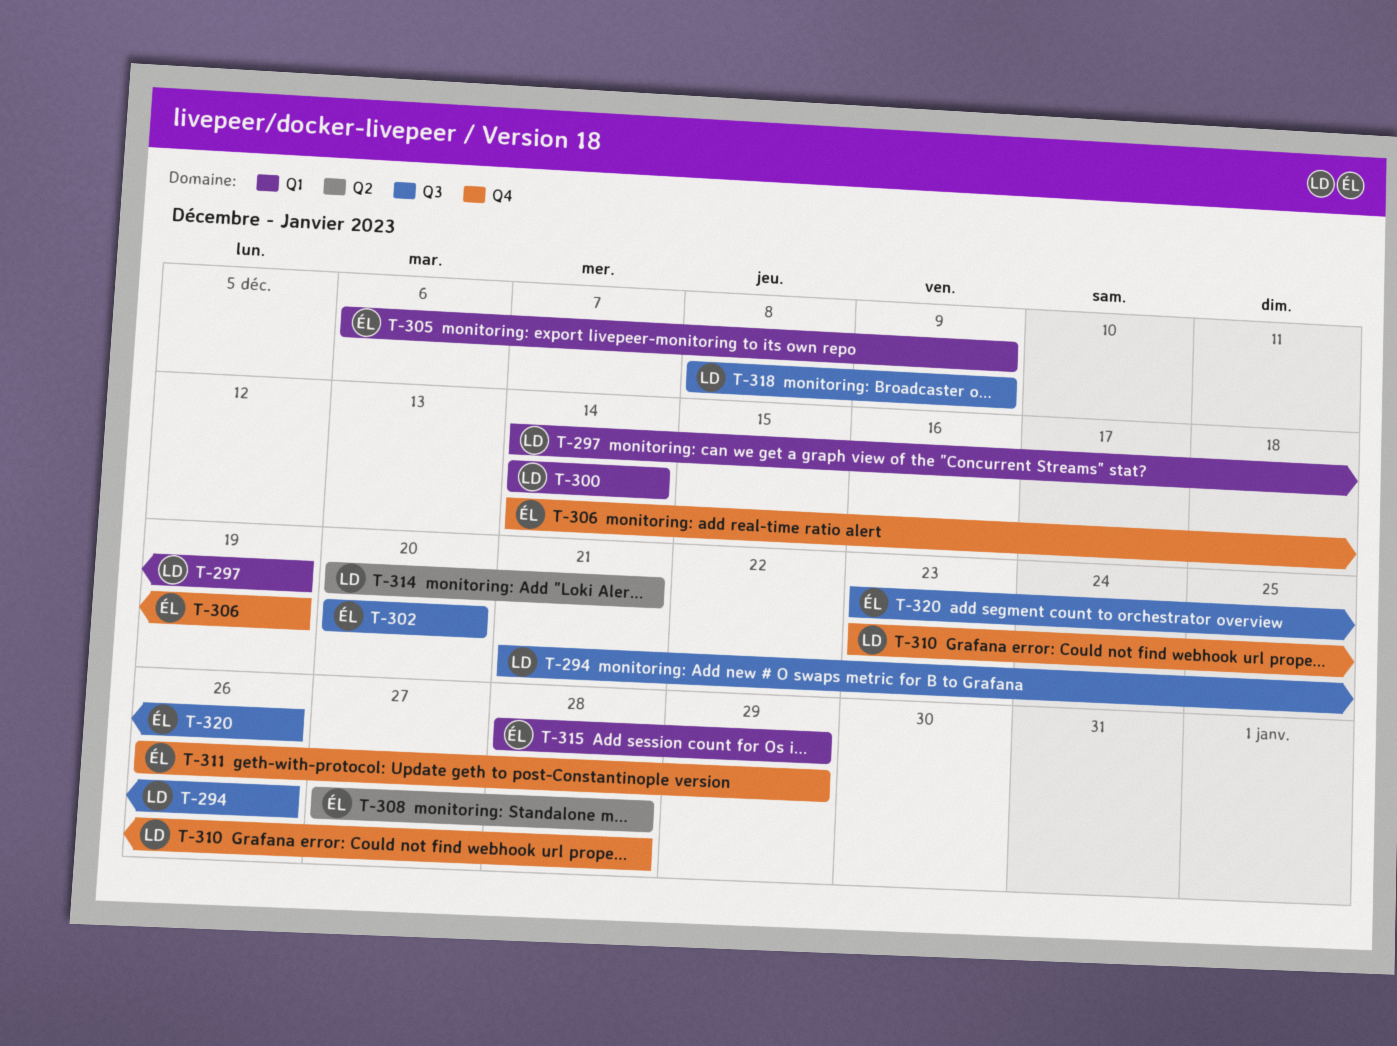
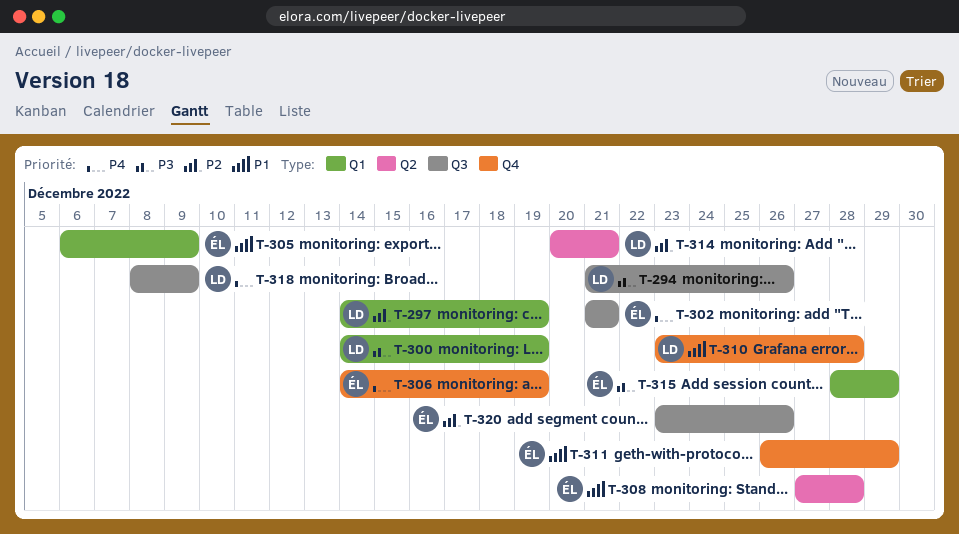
T-300, due: Dec 14 -> Dec 19
T-302, start: Dec 20 -> Dec 21
T-302, due: Dec 20 -> Dec 21

